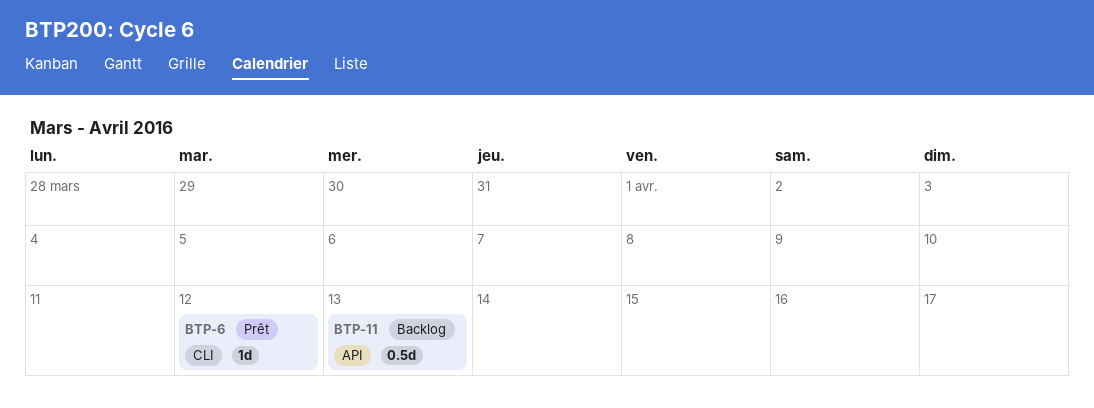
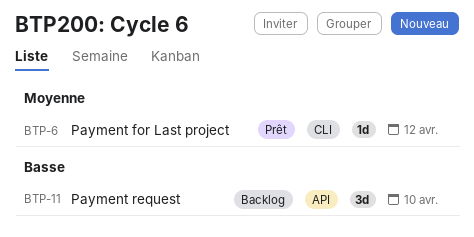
BTP-11, estimate: 0.5d -> 3d
BTP-11, due: Apr 13 -> Apr 10

